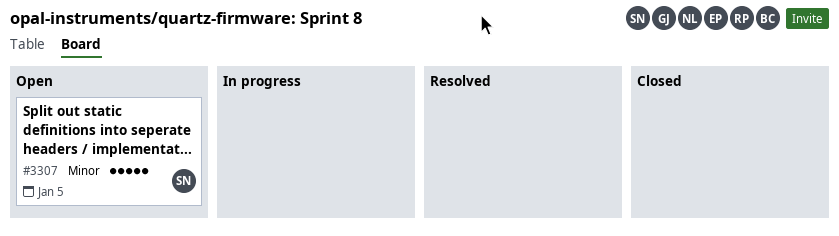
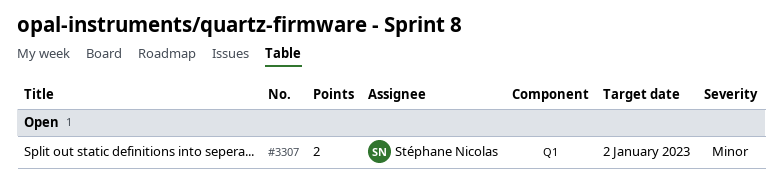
#3307, estimate: 5 -> 2
#3307, due: Jan 5 -> Jan 2

